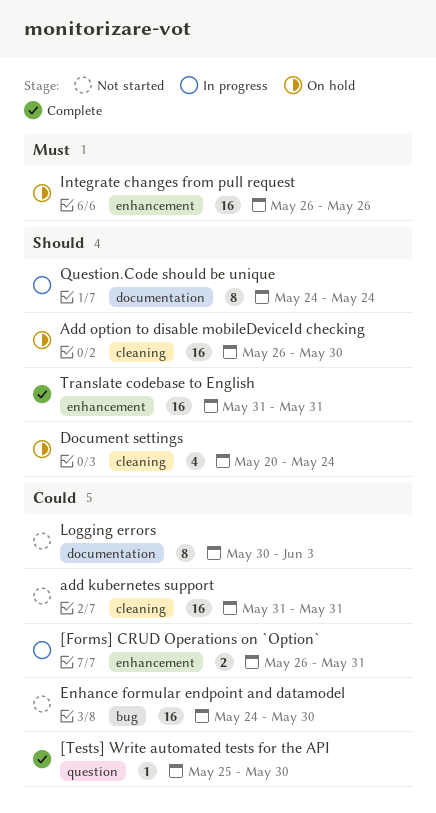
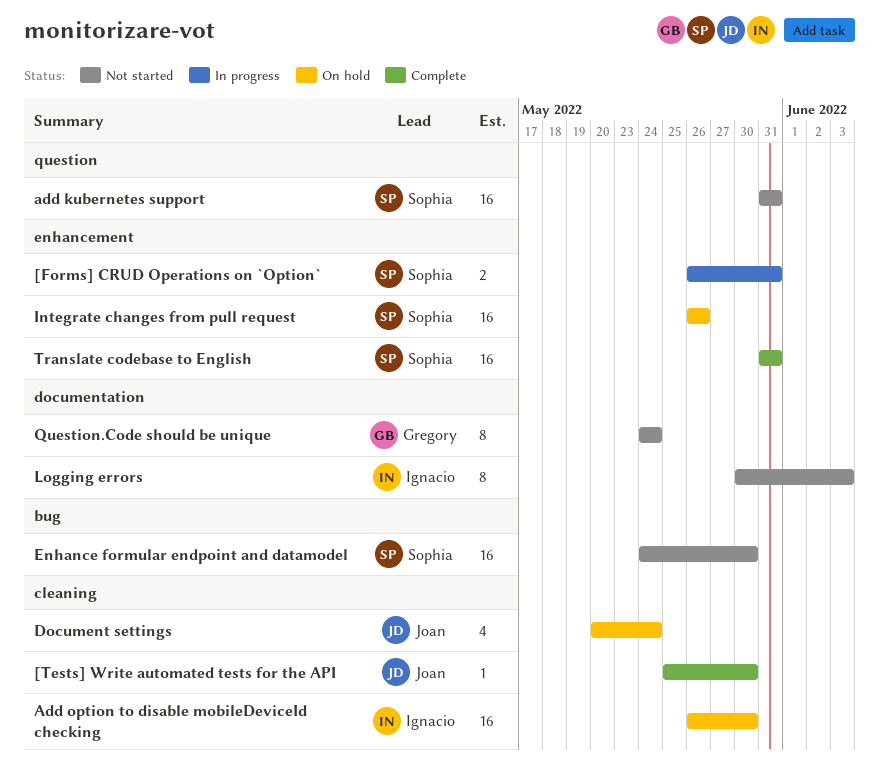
[Tests] Write automated tests for the API, label: question -> cleaning
add kubernetes support, label: cleaning -> question
Question.Code should be unique, status: In progress -> Not started

